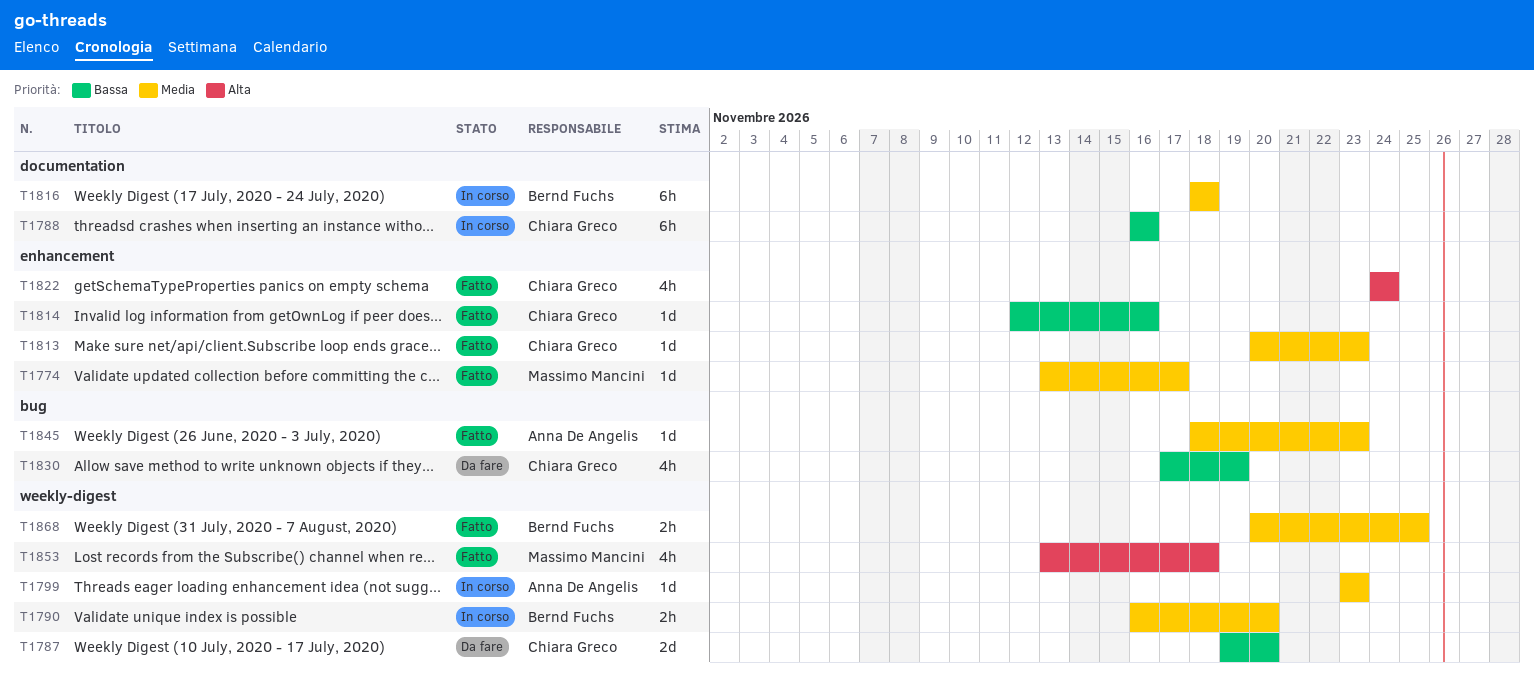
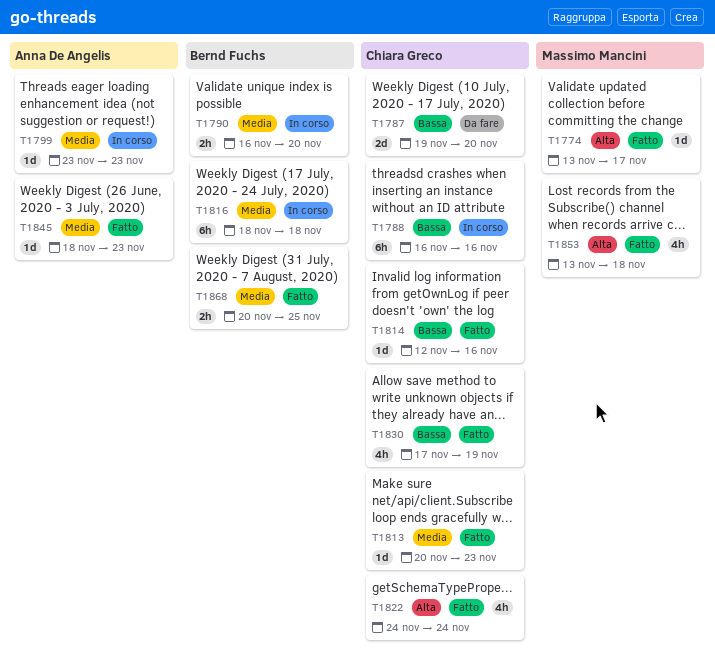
T1774, priority: Media -> Alta
T1830, status: Da fare -> Fatto

